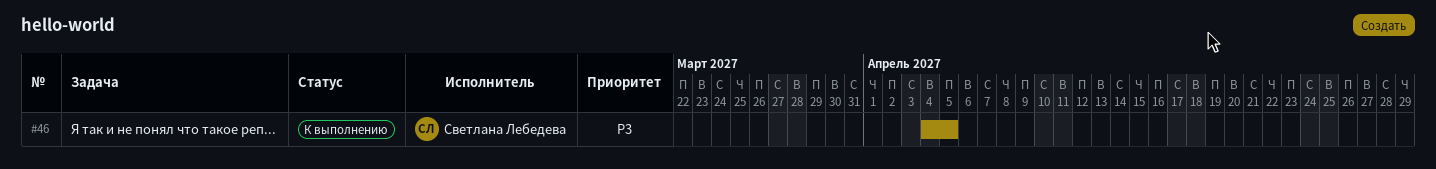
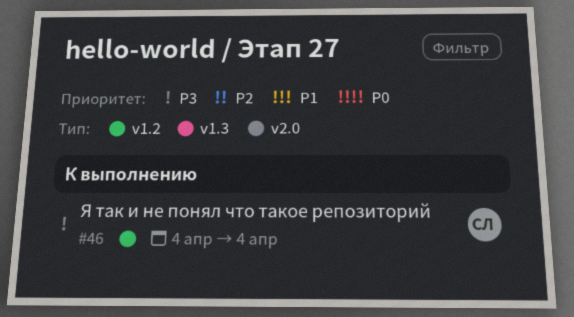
#46, due: Apr 5 -> Apr 4

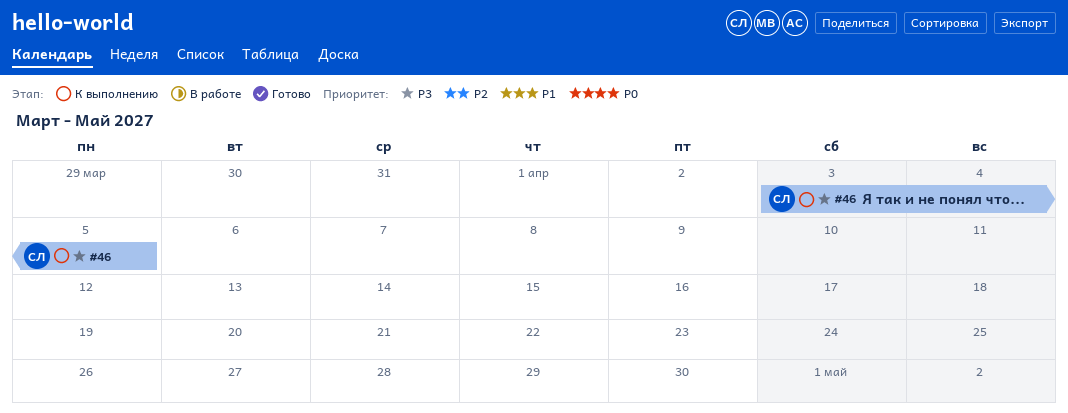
#46, start: Apr 4 -> Apr 3
#46, due: Apr 4 -> Apr 5

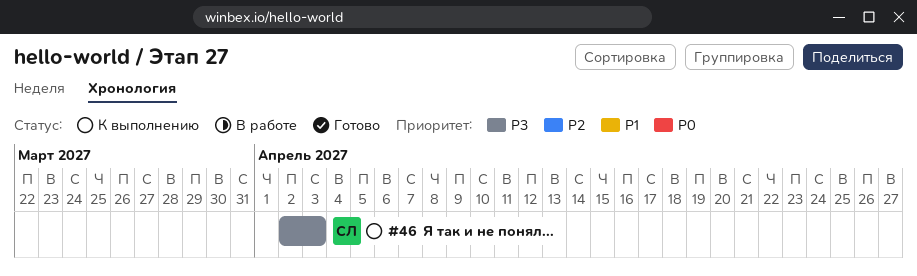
#46, start: Apr 3 -> Apr 2
#46, due: Apr 5 -> Apr 3

